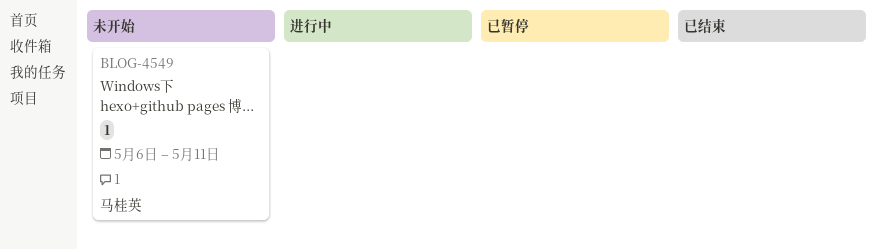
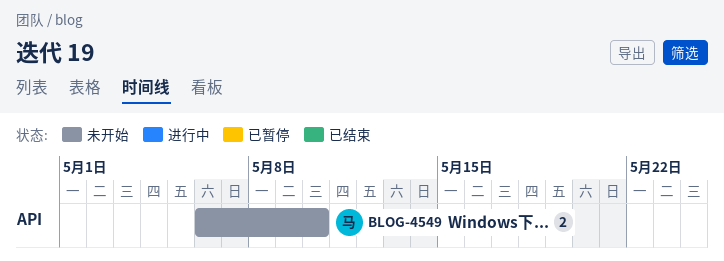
BLOG-4549, estimate: 1 -> 2
BLOG-4549, due: May 11 -> May 10

